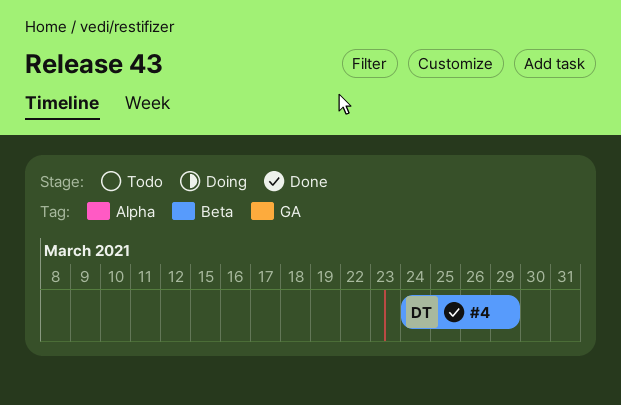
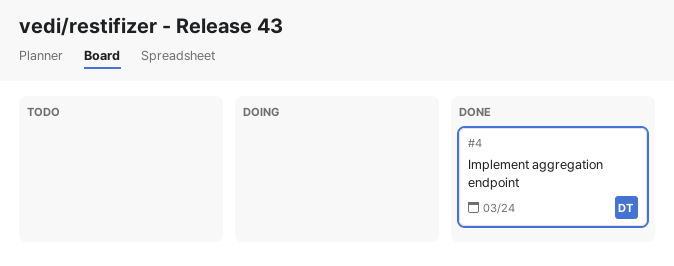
#4, due: Mar 29 -> Mar 24

